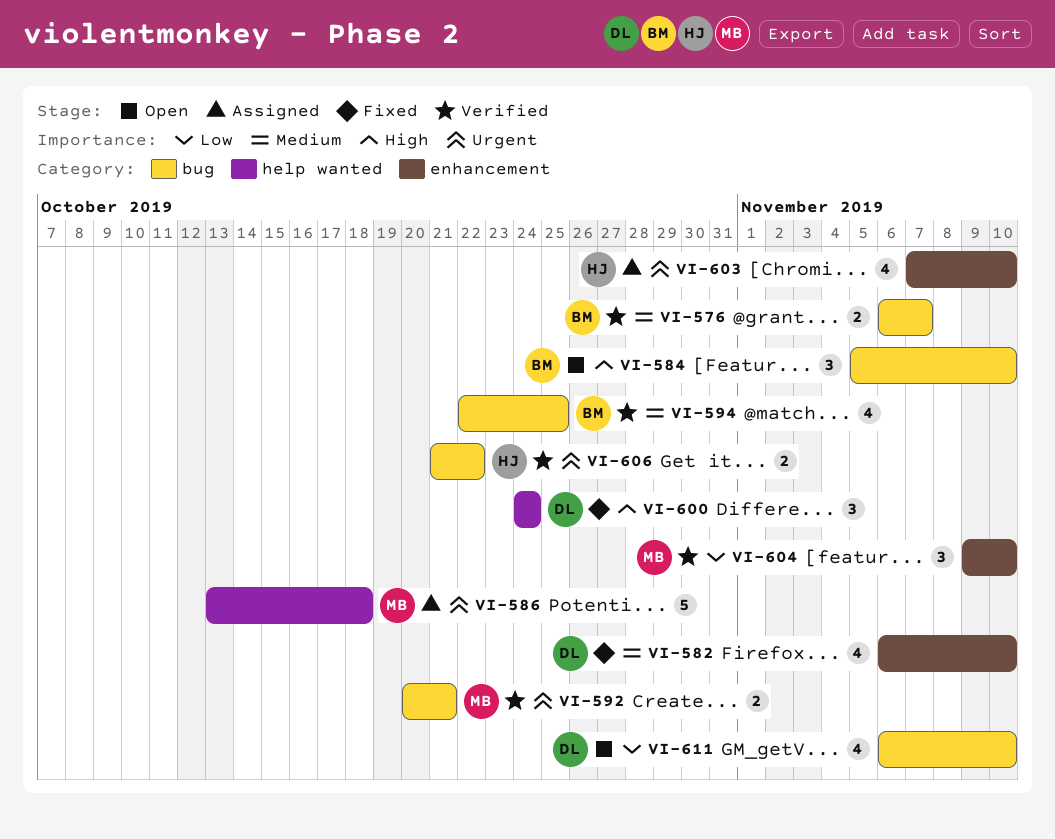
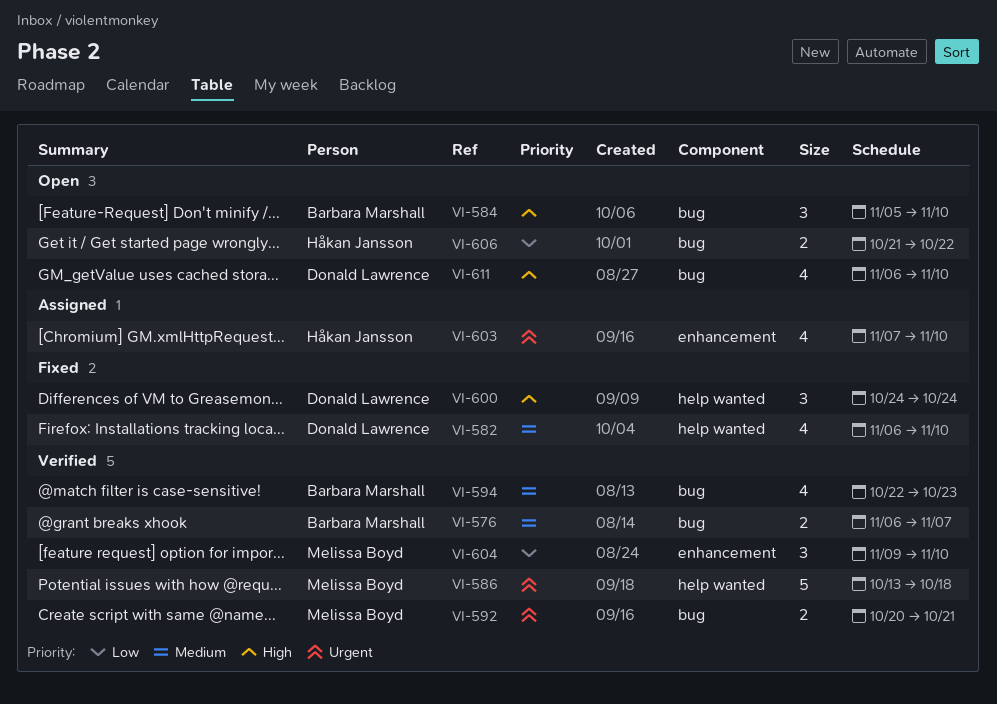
VI-582, label: enhancement -> help wanted
VI-586, status: Assigned -> Verified
VI-594, due: Oct 25 -> Oct 23
VI-606, status: Verified -> Open
VI-606, priority: Urgent -> Low
VI-611, priority: Low -> High

